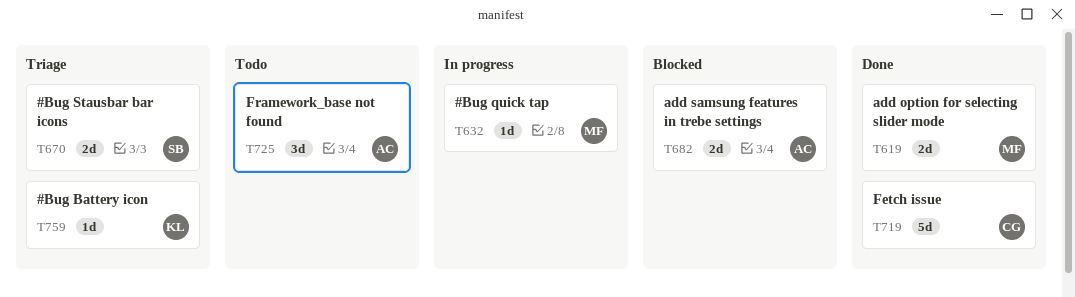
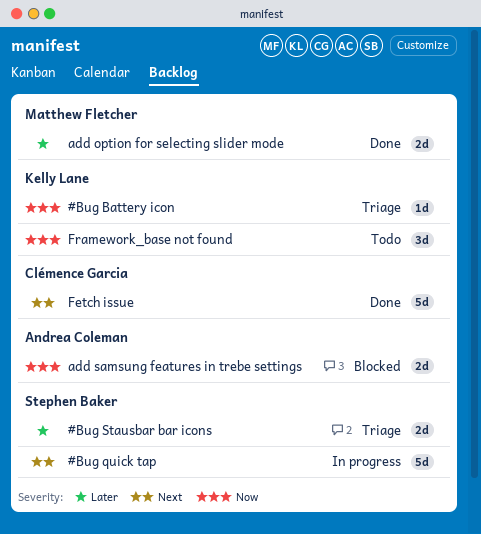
#Bug quick tap, owner: Matthew Fletcher -> Stephen Baker
#Bug quick tap, estimate: 1d -> 5d
Framework_base not found, owner: Andrea Coleman -> Kelly Lane

